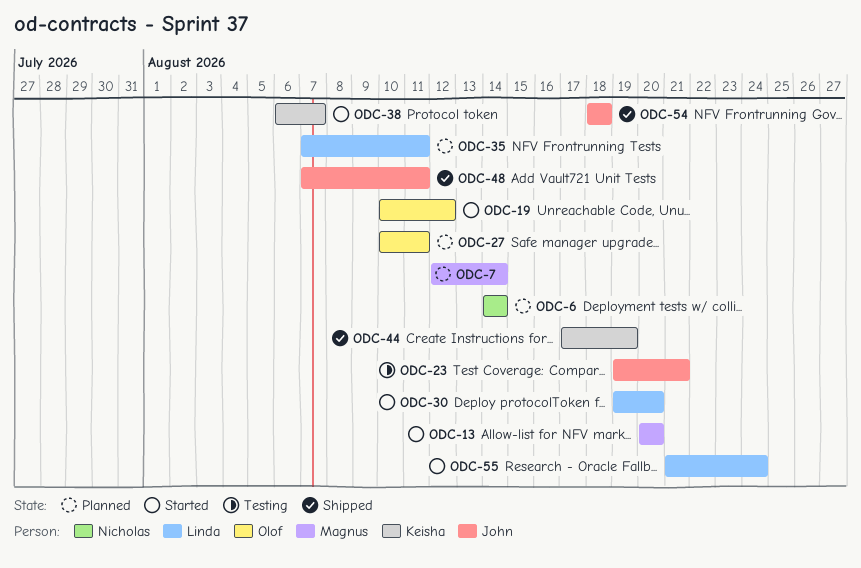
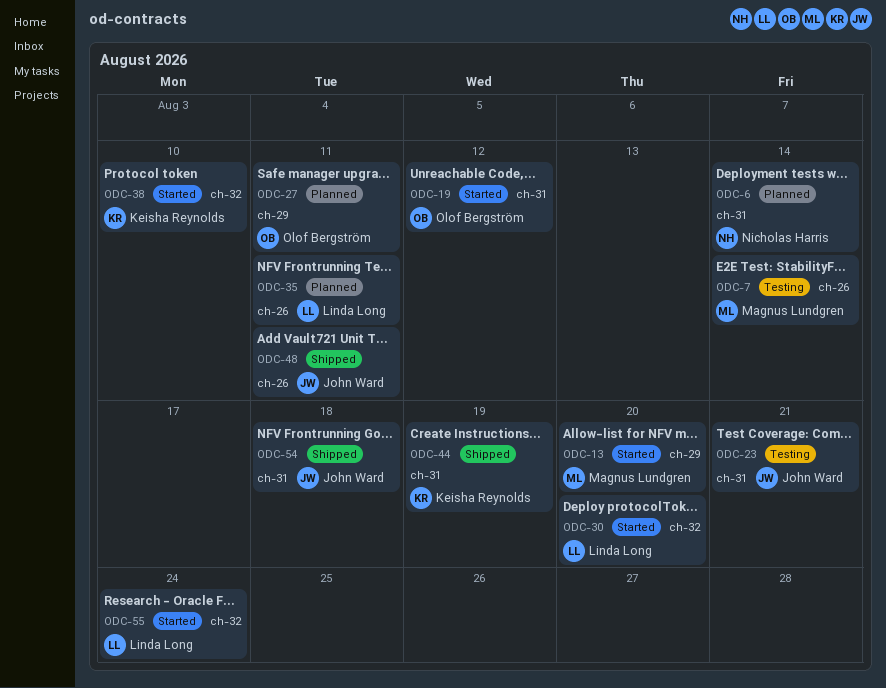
ODC-7, status: Planned -> Testing
ODC-38, due: Aug 7 -> Aug 10

